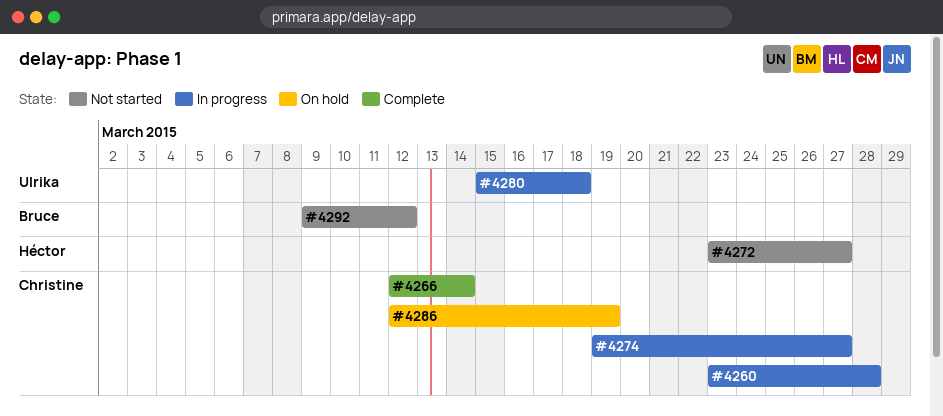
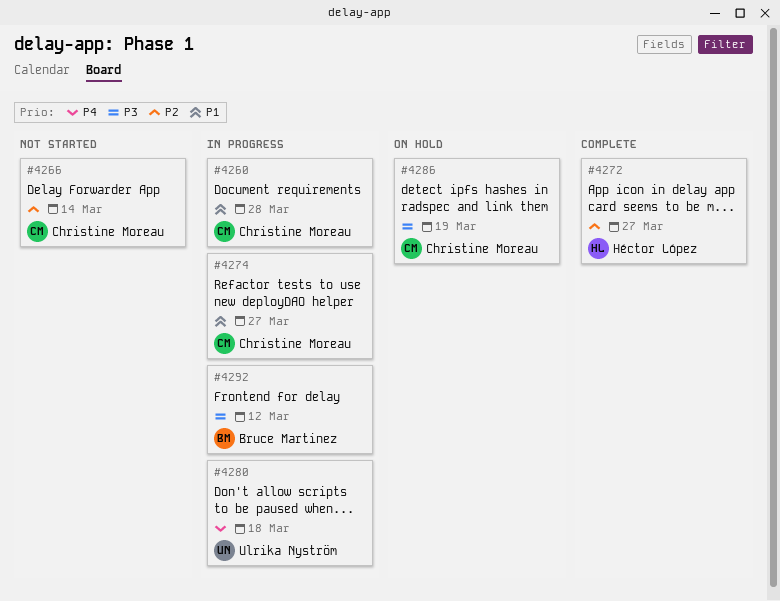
#4266, status: Complete -> Not started
#4272, status: Not started -> Complete
#4292, status: Not started -> In progress

